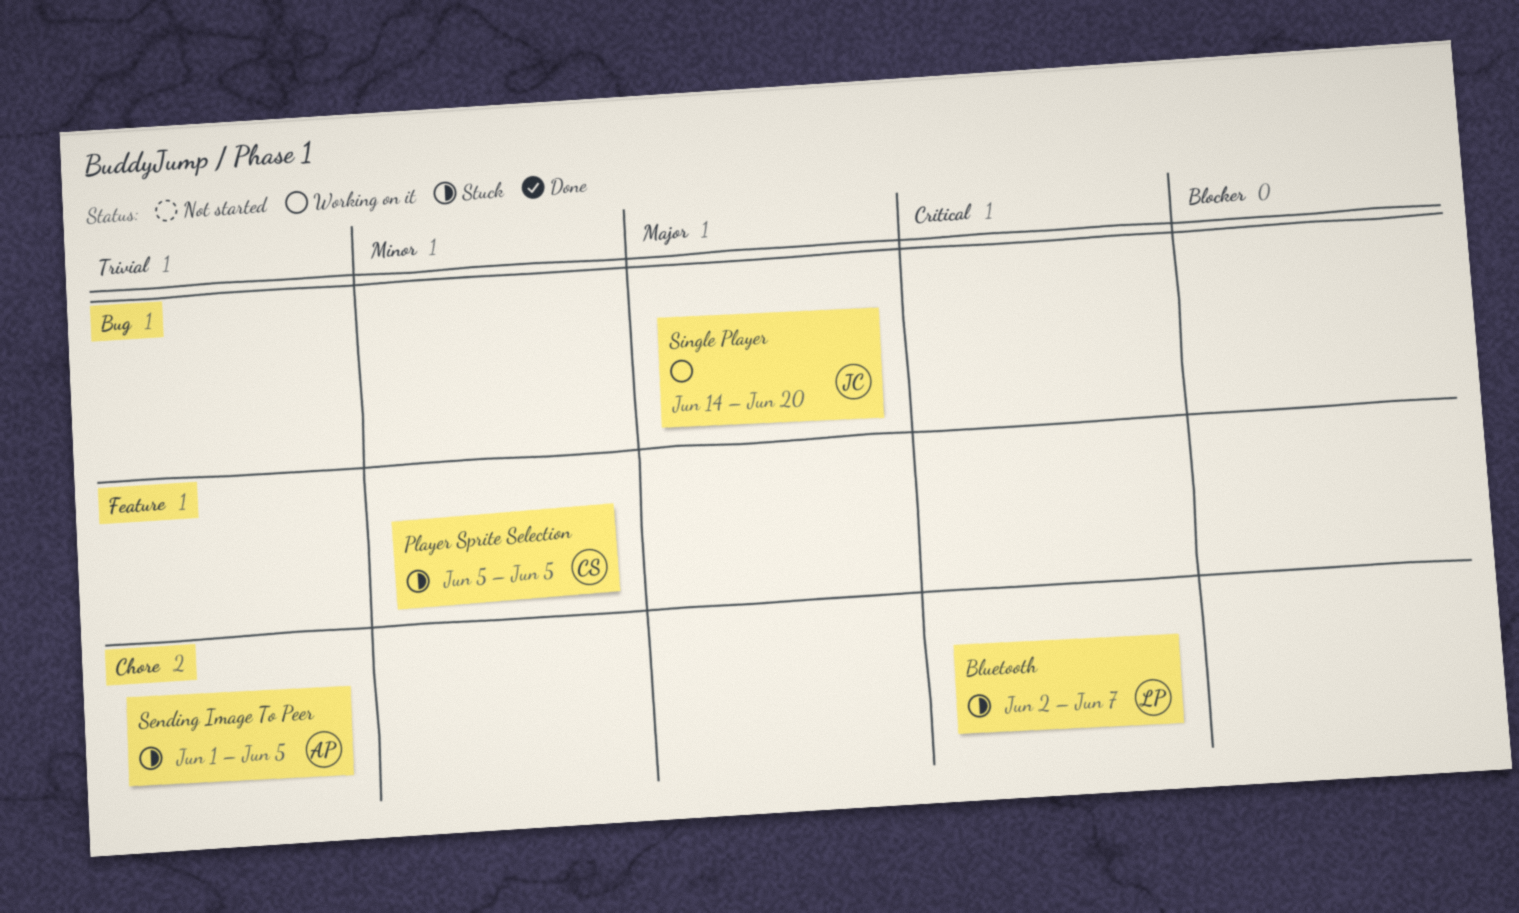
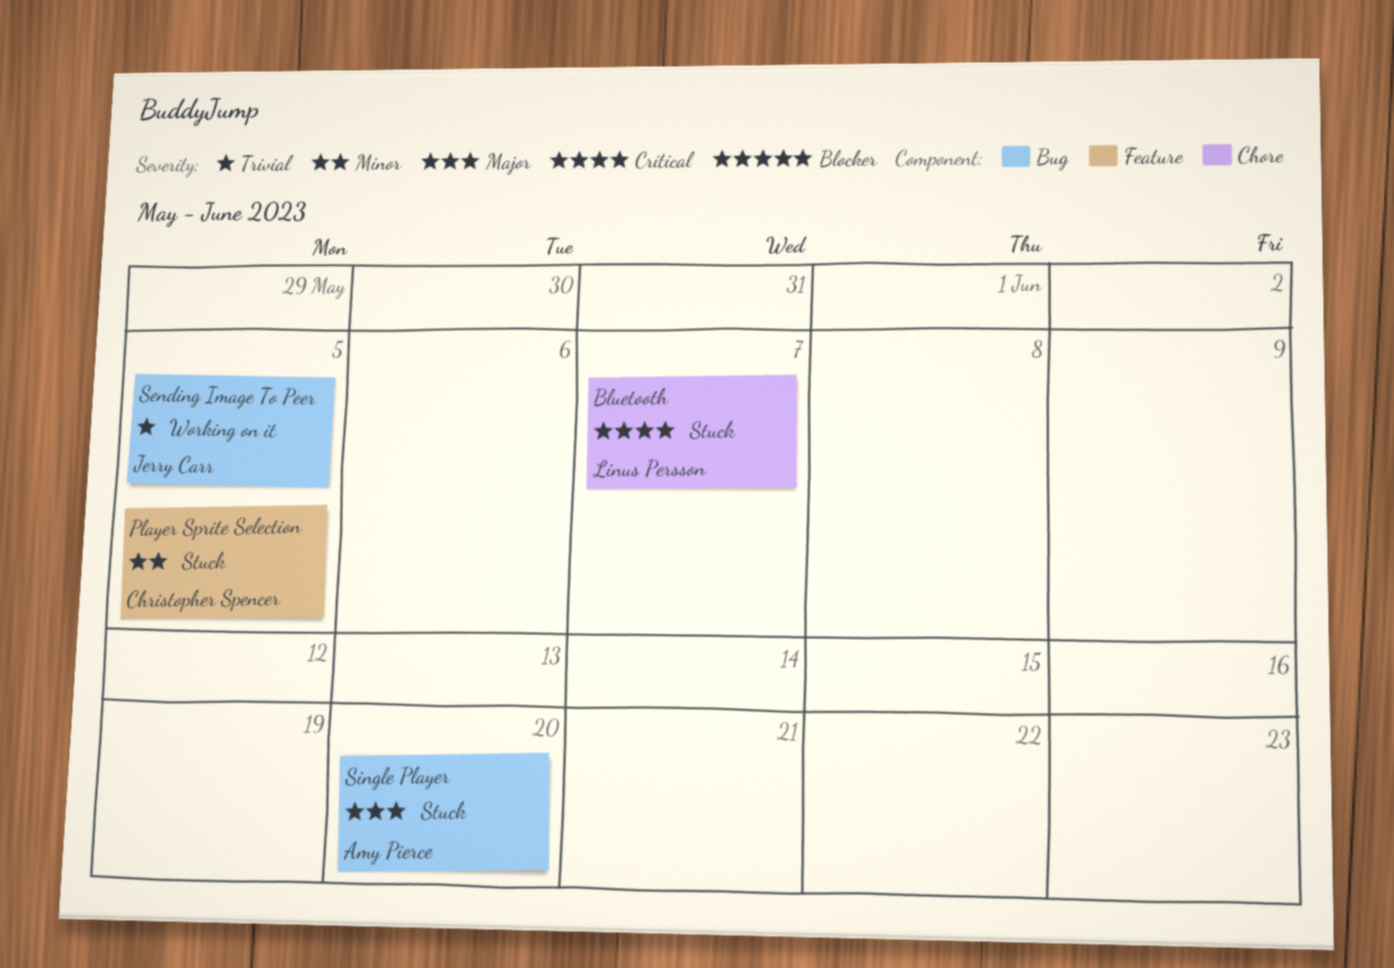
Sending Image To Peer, status: Stuck -> Working on it
Sending Image To Peer, owner: Amy Pierce -> Jerry Carr
Sending Image To Peer, label: Chore -> Bug
Single Player, status: Working on it -> Stuck
Single Player, owner: Jerry Carr -> Amy Pierce

